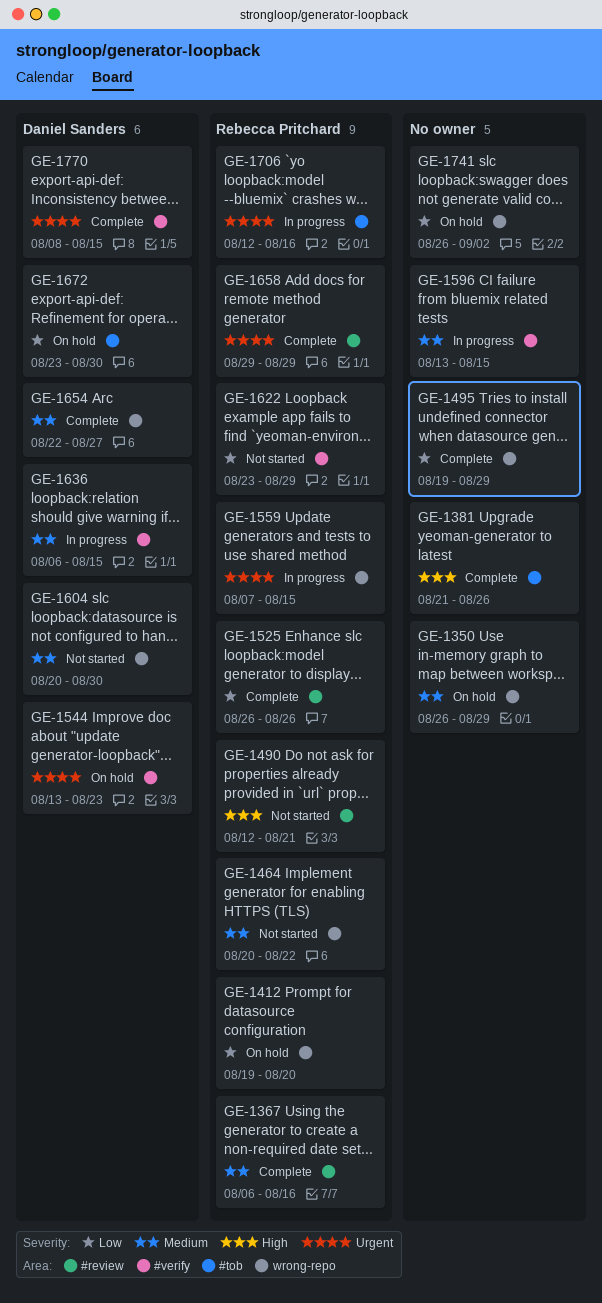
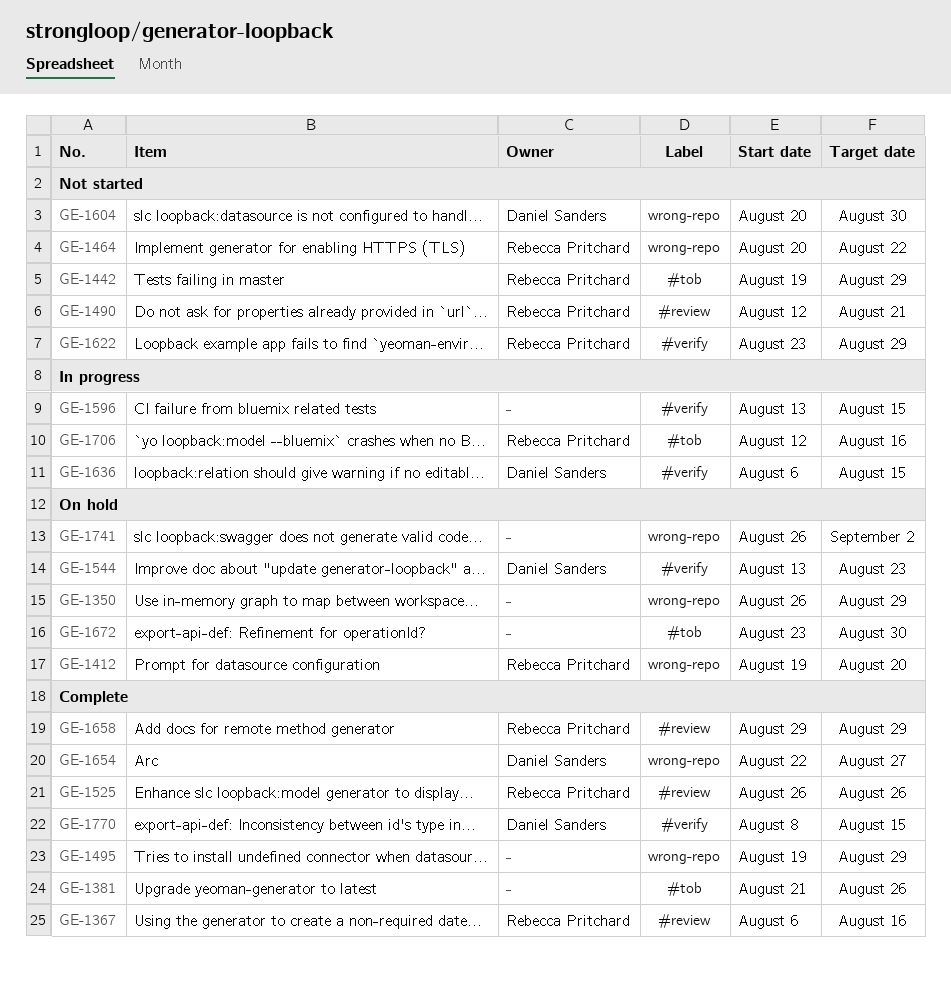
GE-1442: none -> present
GE-1559: present -> none
GE-1672, owner: Daniel Sanders -> none

